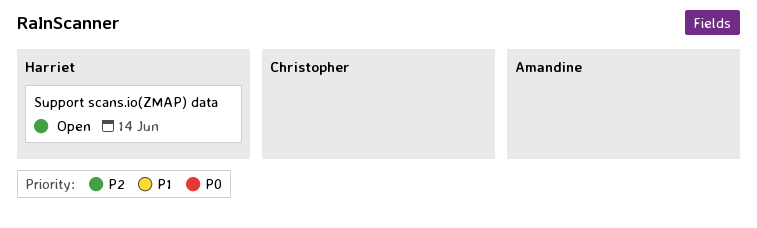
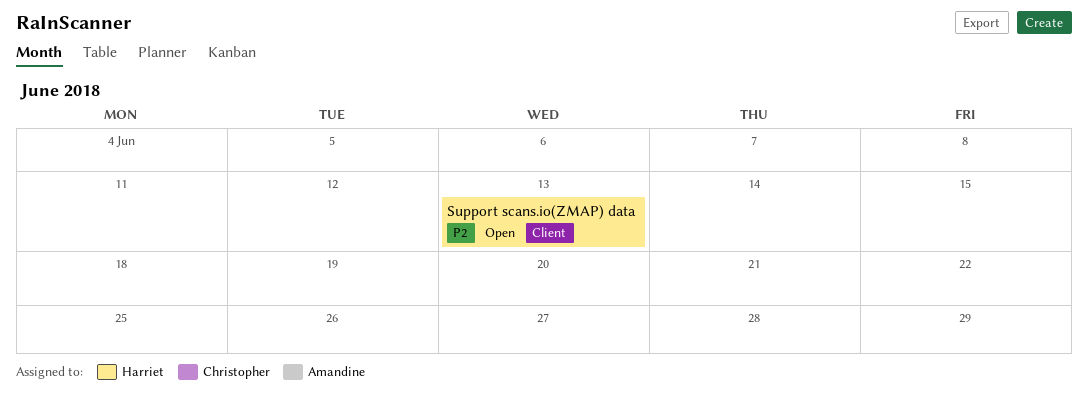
Support scans.io(ZMAP) data, due: Jun 14 -> Jun 13

